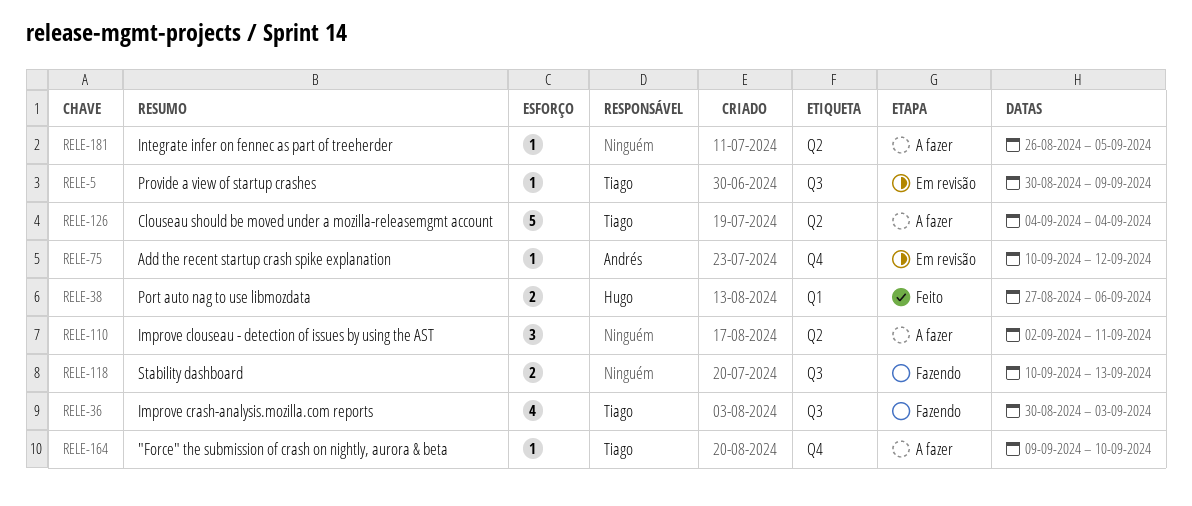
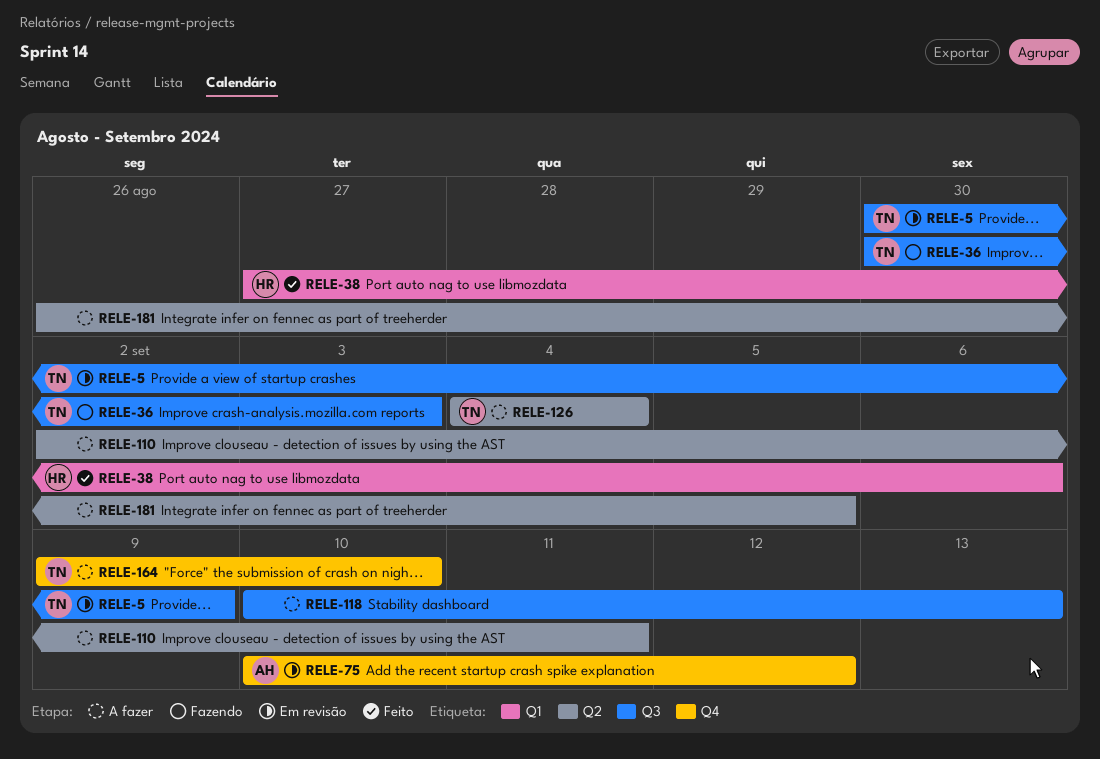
RELE-118, status: Fazendo -> A fazer

